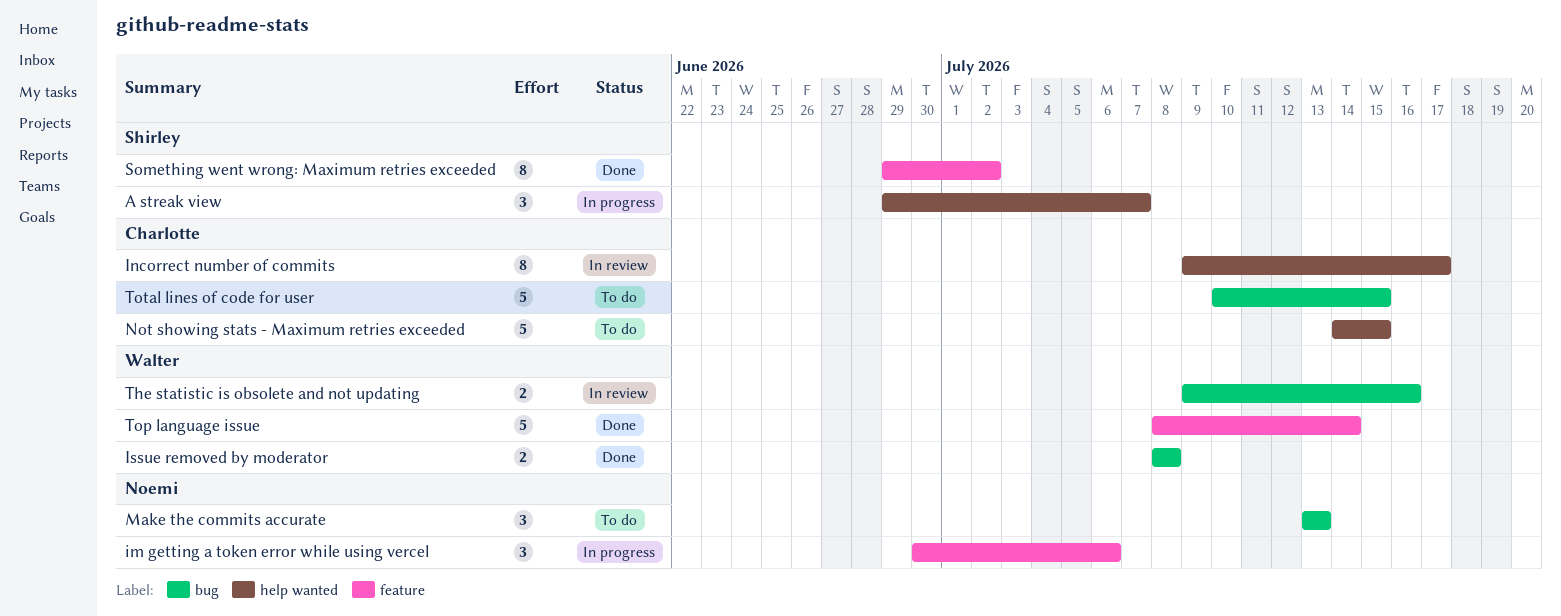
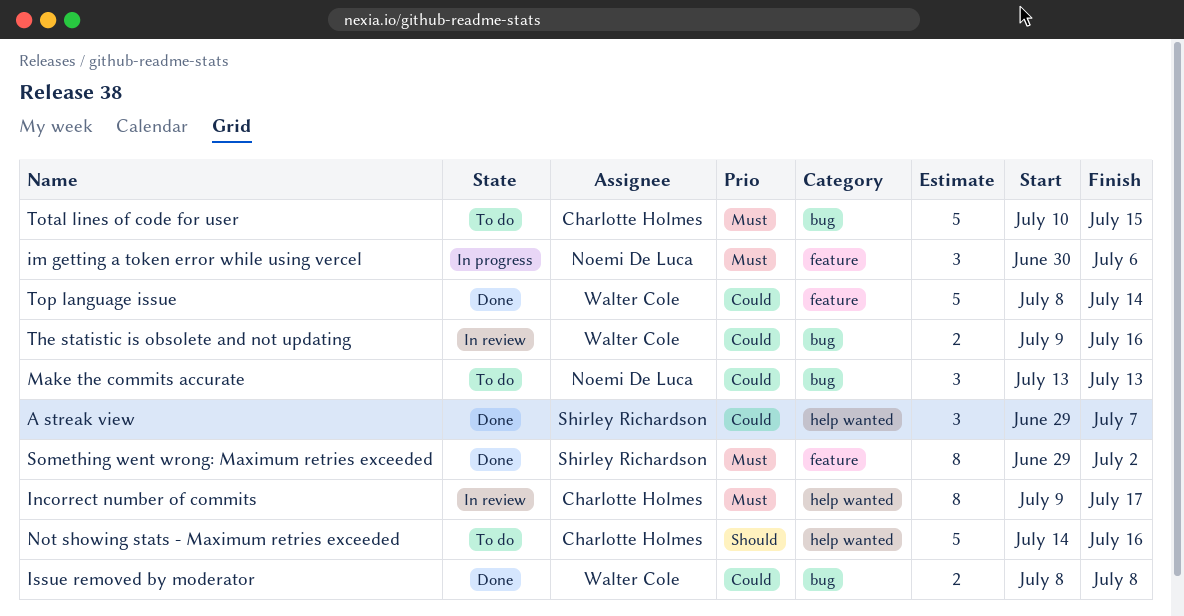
A streak view, status: In progress -> Done
Not showing stats - Maximum retries exceeded, due: Jul 15 -> Jul 16

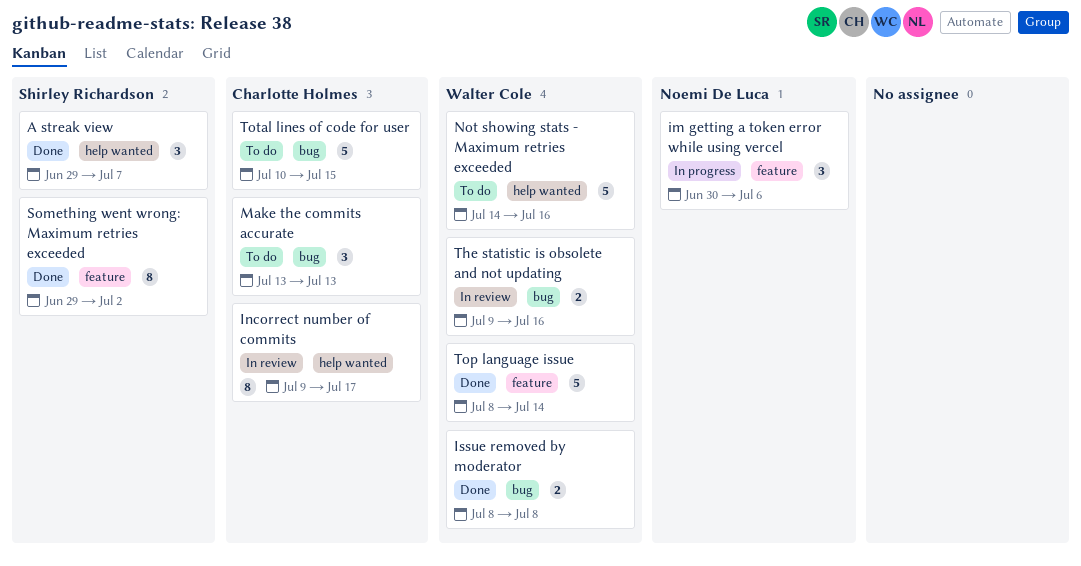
Make the commits accurate, owner: Noemi De Luca -> Charlotte Holmes
Not showing stats - Maximum retries exceeded, owner: Charlotte Holmes -> Walter Cole

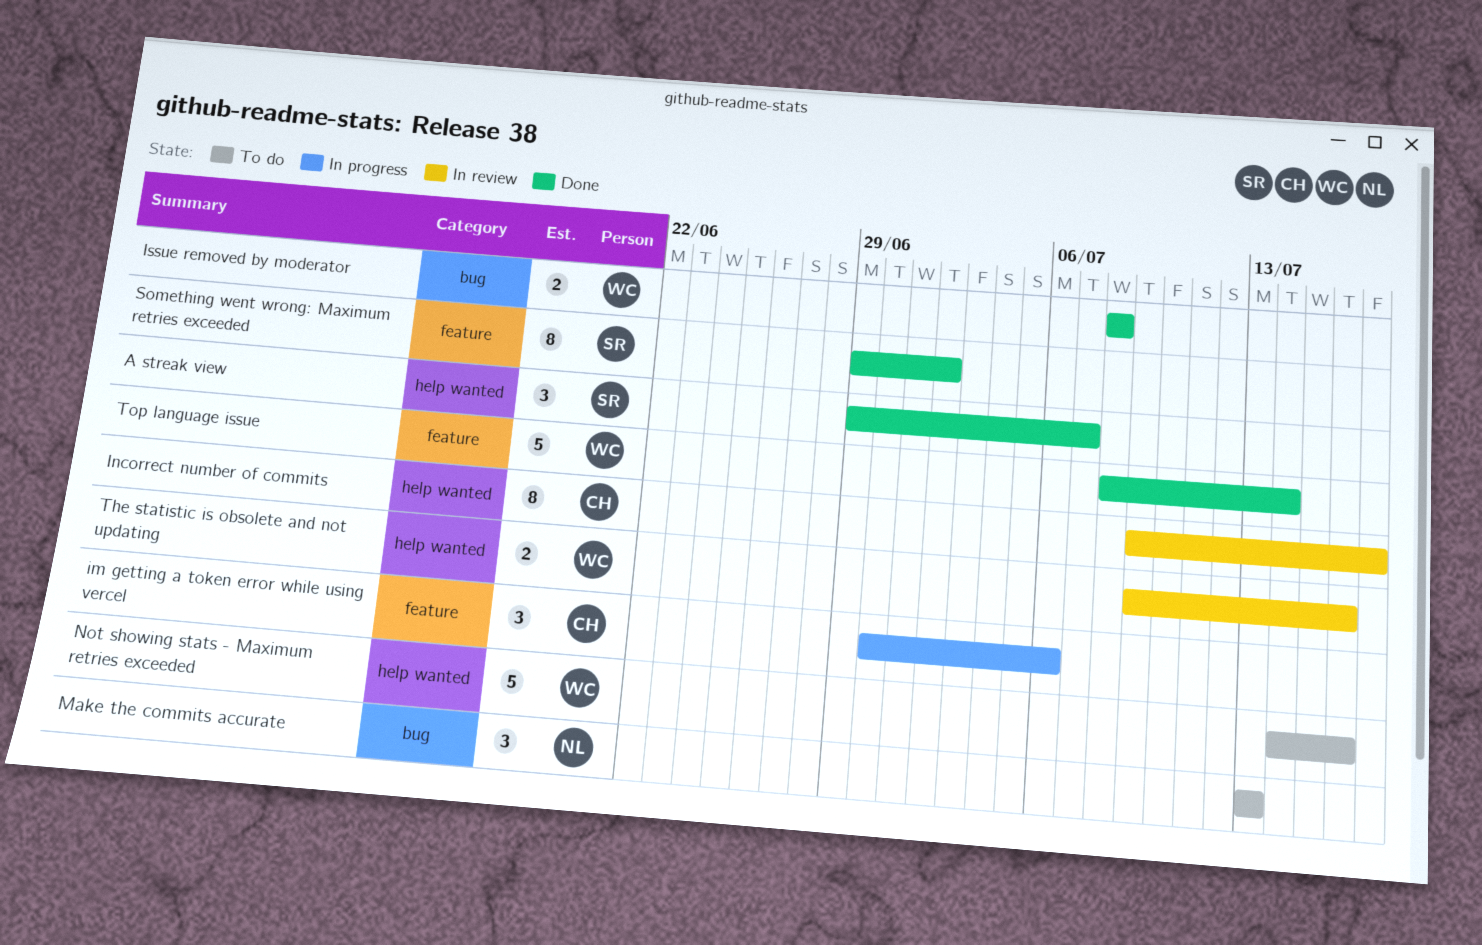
im getting a token error while using vercel, owner: Noemi De Luca -> Charlotte Holmes
Make the commits accurate, owner: Charlotte Holmes -> Noemi De Luca
The statistic is obsolete and not updating, label: bug -> help wanted
Total lines of code for user: present -> none

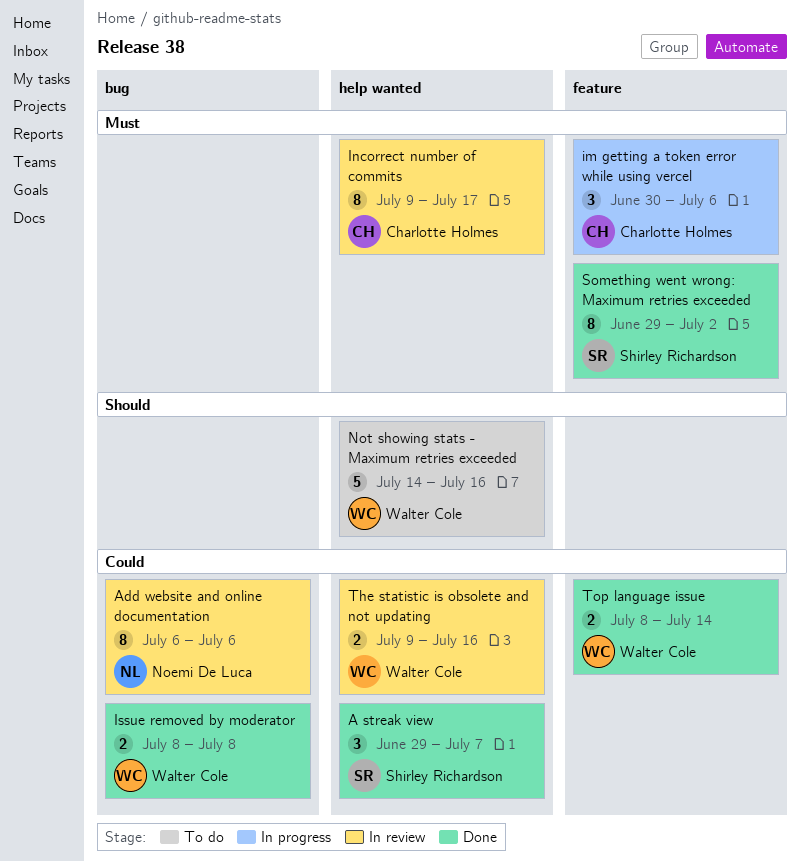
Add website and online documentation: none -> present
Make the commits accurate: present -> none
Top language issue, estimate: 5 -> 2

